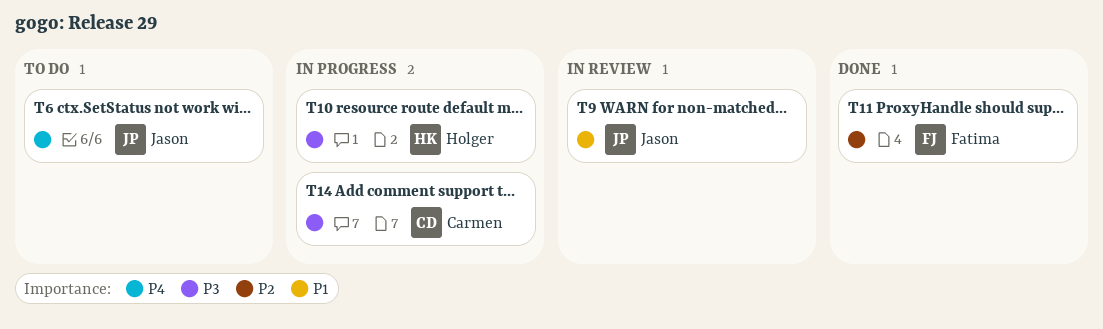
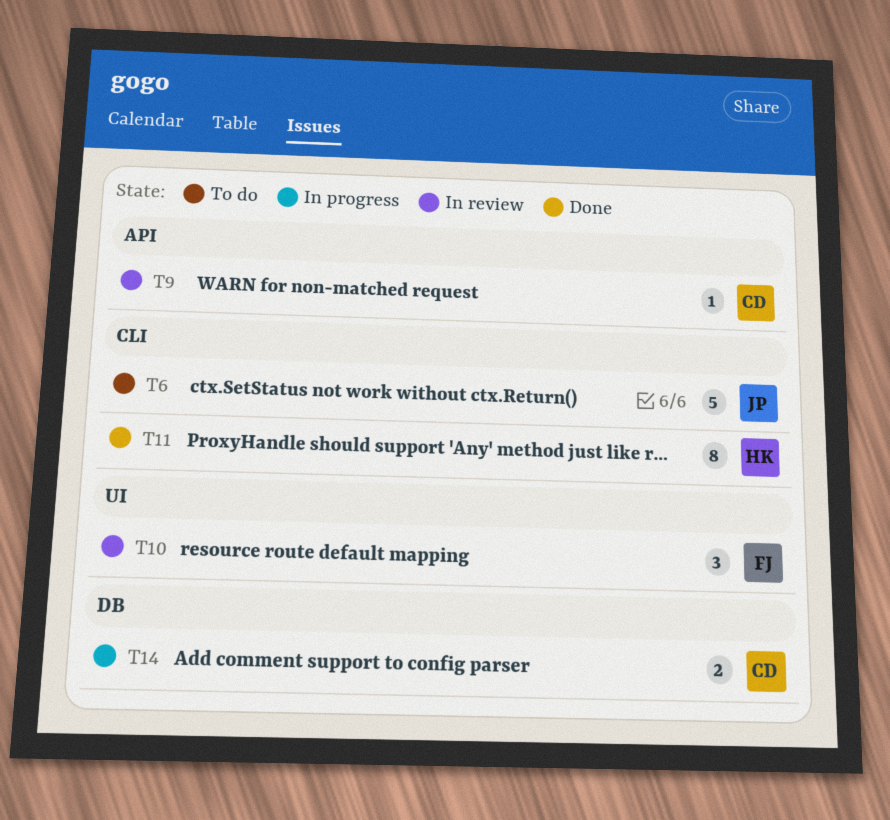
T9, owner: Jason -> Carmen
T10, status: In progress -> In review
T10, owner: Holger -> Fatima
T11, owner: Fatima -> Holger

